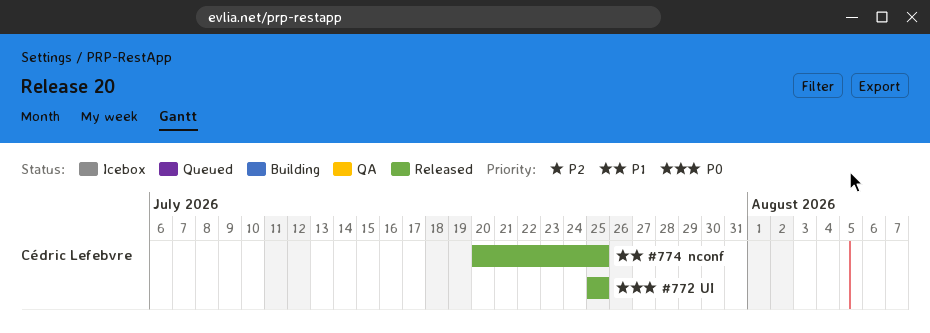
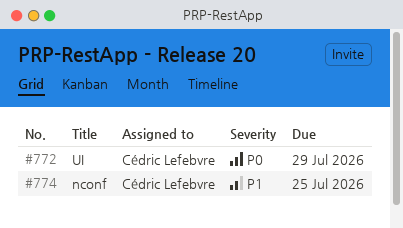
#772, due: Jul 25 -> Jul 29

